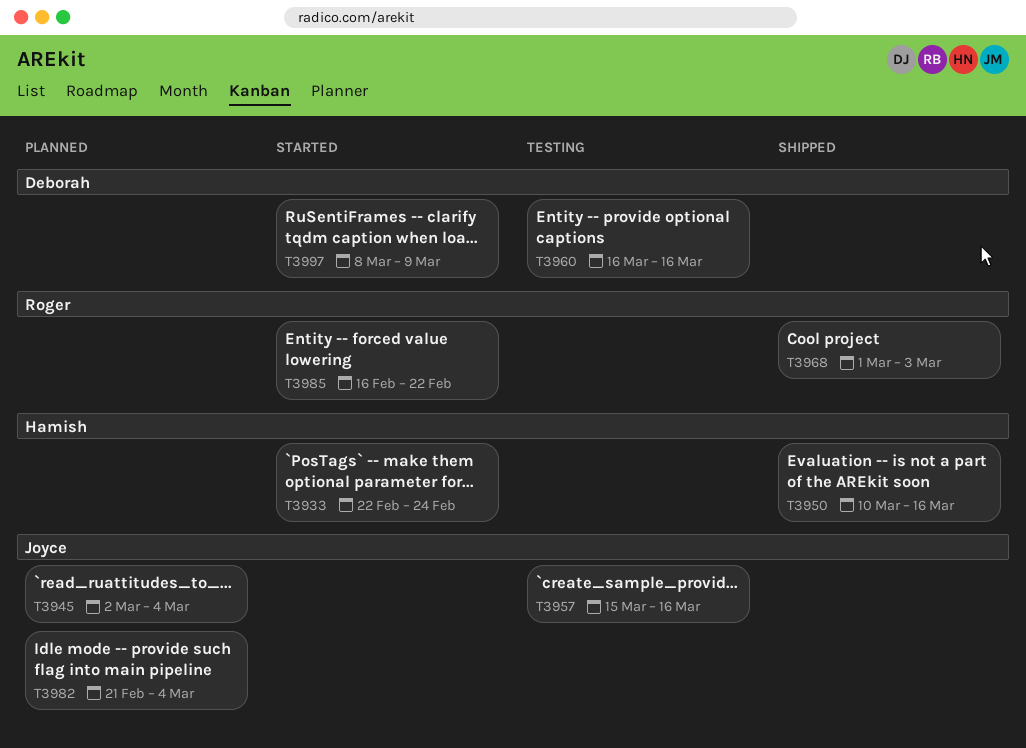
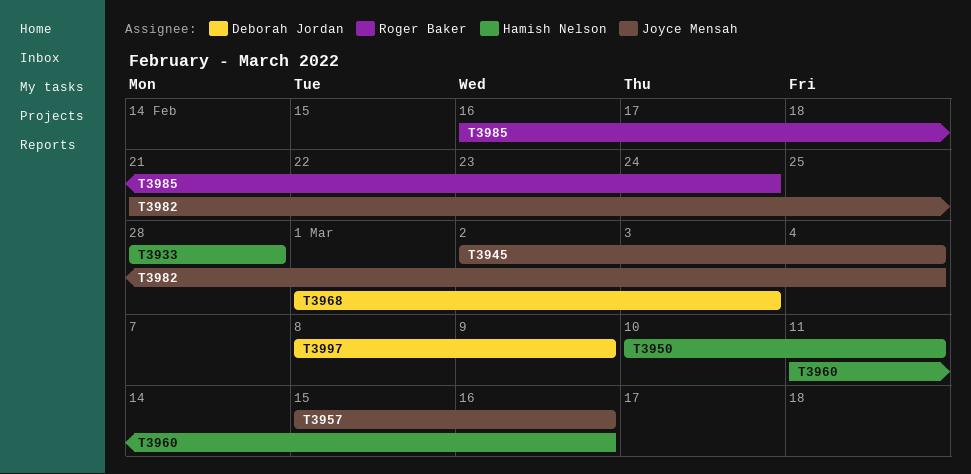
T3933, start: Feb 22 -> Feb 28
T3933, due: Feb 24 -> Feb 28
T3950, due: Mar 16 -> Mar 11
T3960, owner: Deborah Jordan -> Hamish Nelson
T3960, start: Mar 16 -> Mar 11
T3968, owner: Roger Baker -> Deborah Jordan
T3985, due: Feb 22 -> Feb 24

